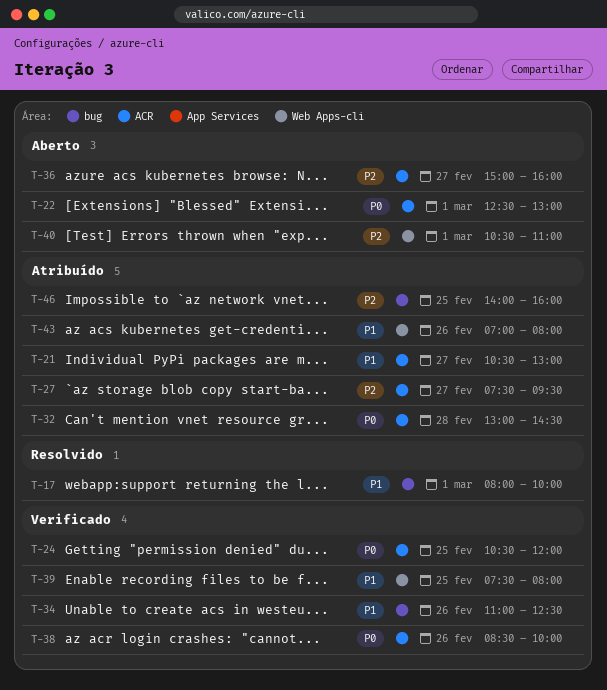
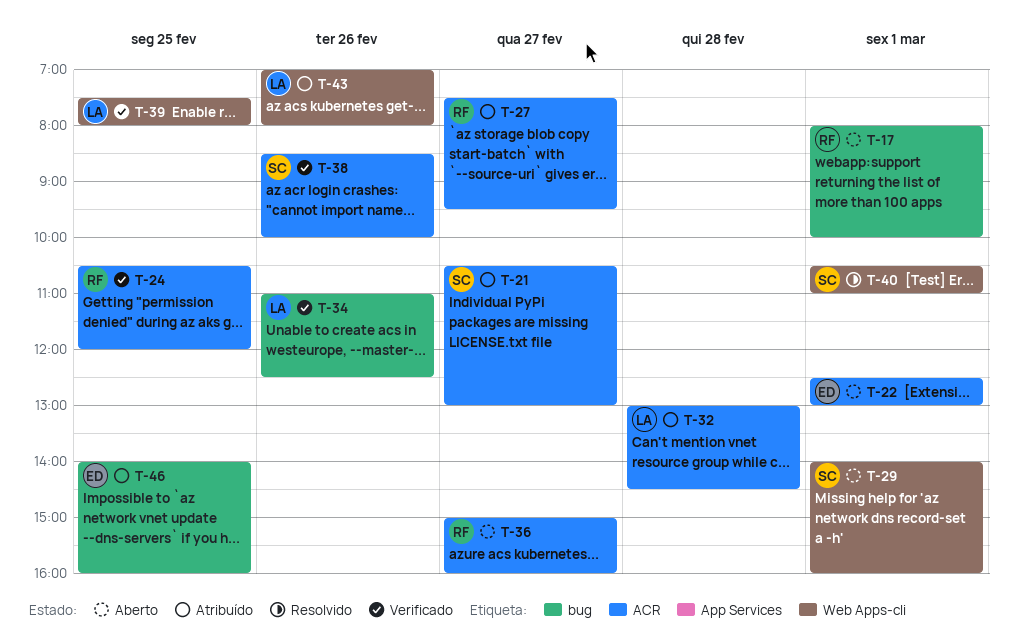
T-17, status: Resolvido -> Aberto
T-29: none -> present
T-40, status: Aberto -> Resolvido

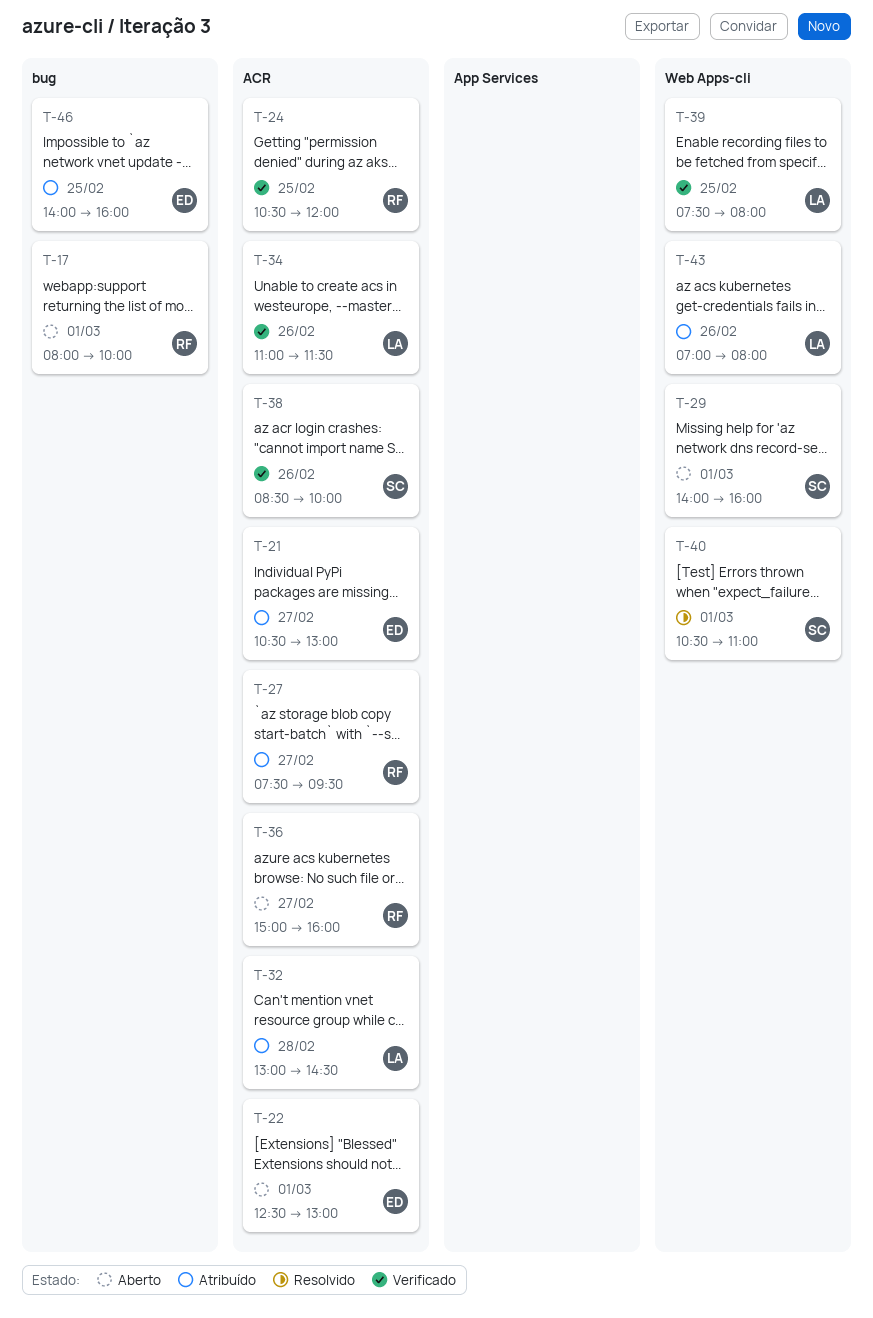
T-21, owner: SC -> ED
T-34, label: bug -> ACR
T-34, ends: 12:30 -> 11:30

